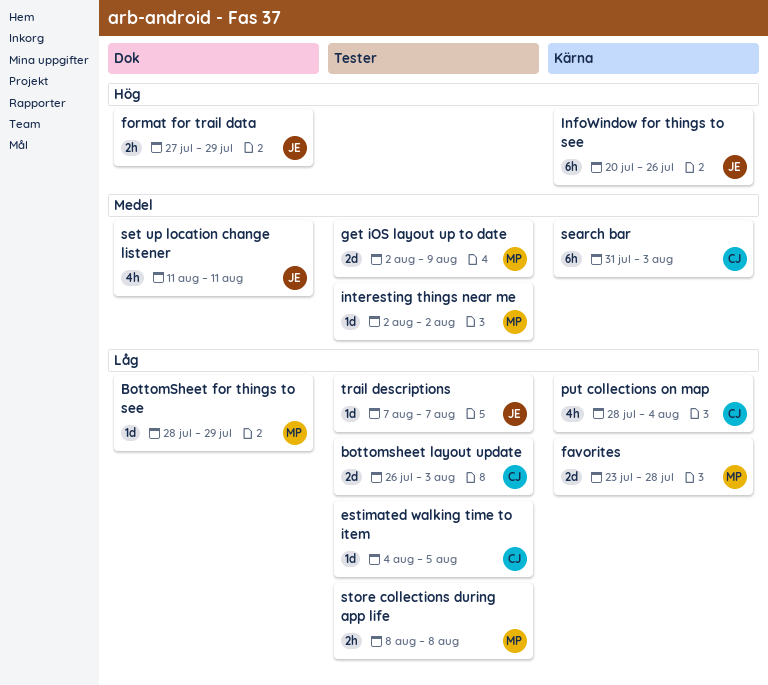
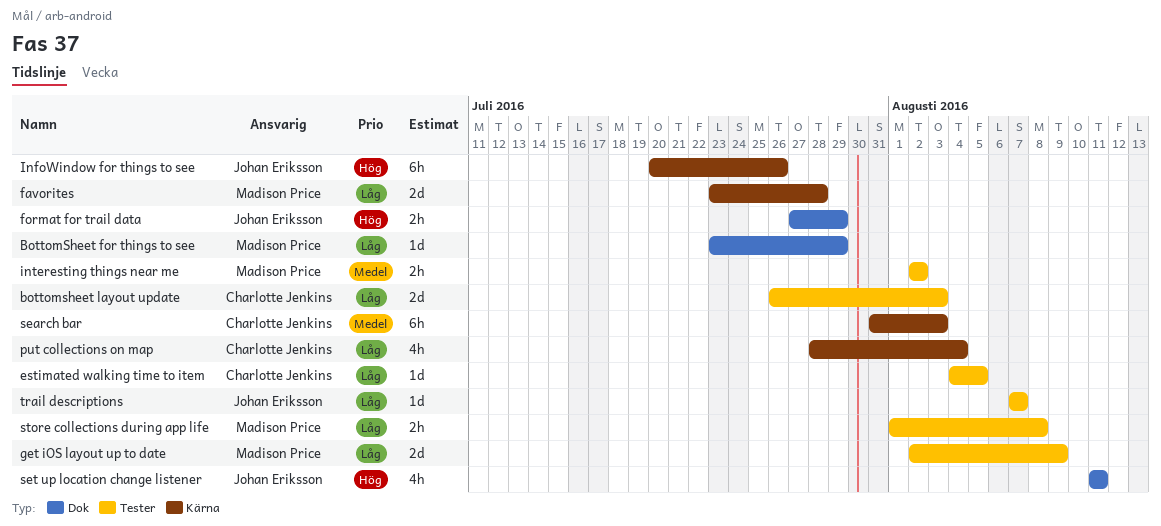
BottomSheet for things to see, start: Jul 28 -> Jul 23
get iOS layout up to date, priority: Medel -> Låg
interesting things near me, estimate: 1d -> 2h
set up location change listener, priority: Medel -> Hög
store collections during app life, start: Aug 8 -> Aug 1

